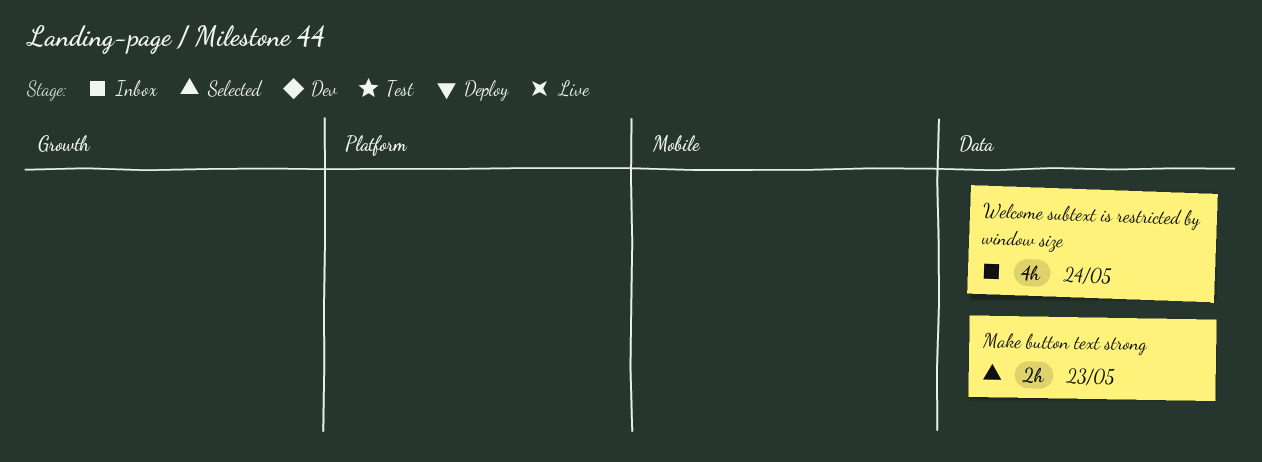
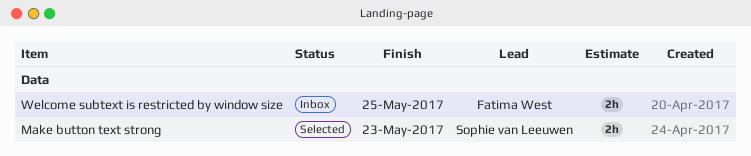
Welcome subtext is restricted by window size, estimate: 4h -> 2h
Welcome subtext is restricted by window size, due: May 24 -> May 25

